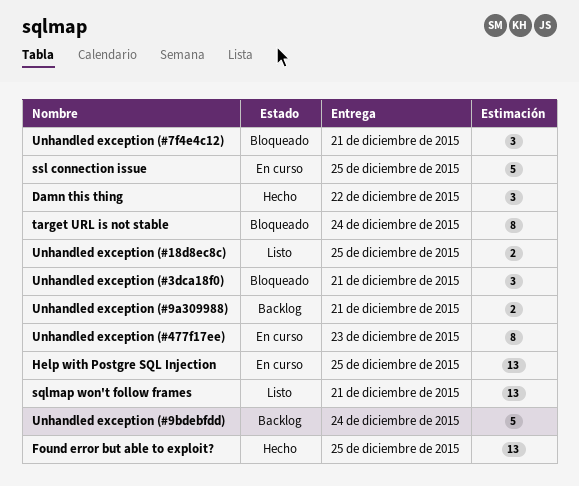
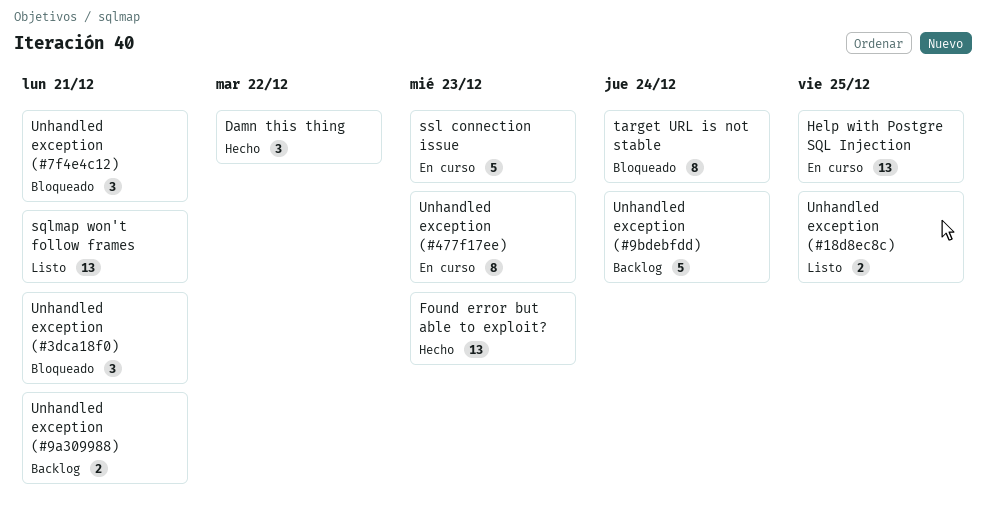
Found error but able to exploit?, due: Dec 25 -> Dec 23
ssl connection issue, due: Dec 25 -> Dec 23

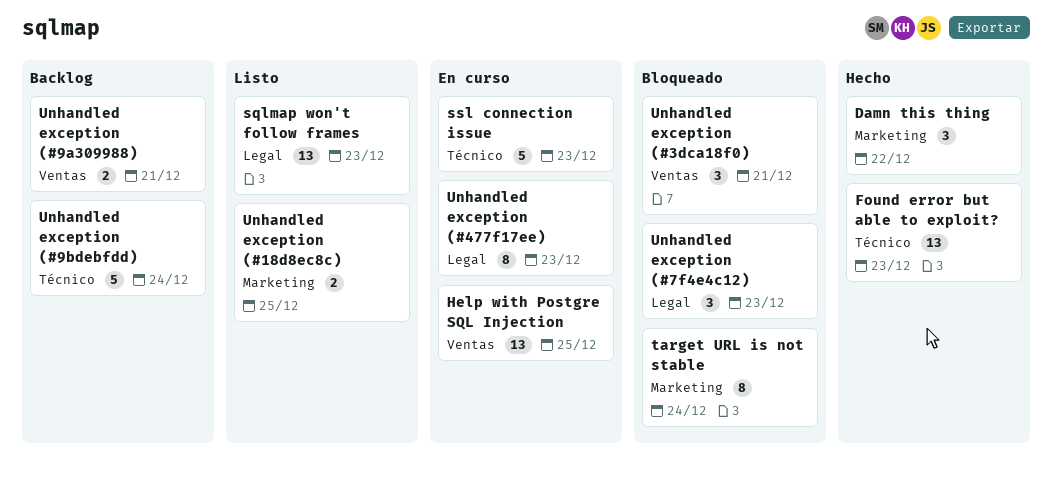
sqlmap won't follow frames, due: Dec 21 -> Dec 23
Unhandled exception (#7f4e4c12), due: Dec 21 -> Dec 23

